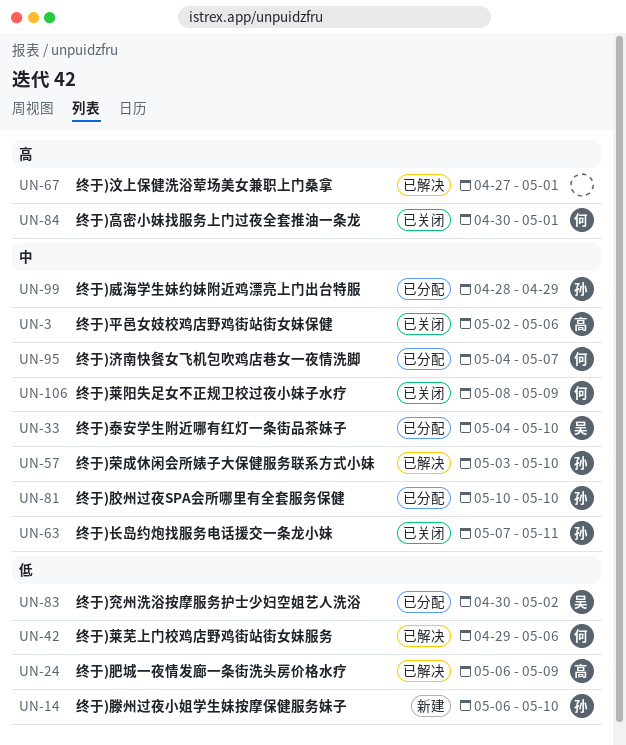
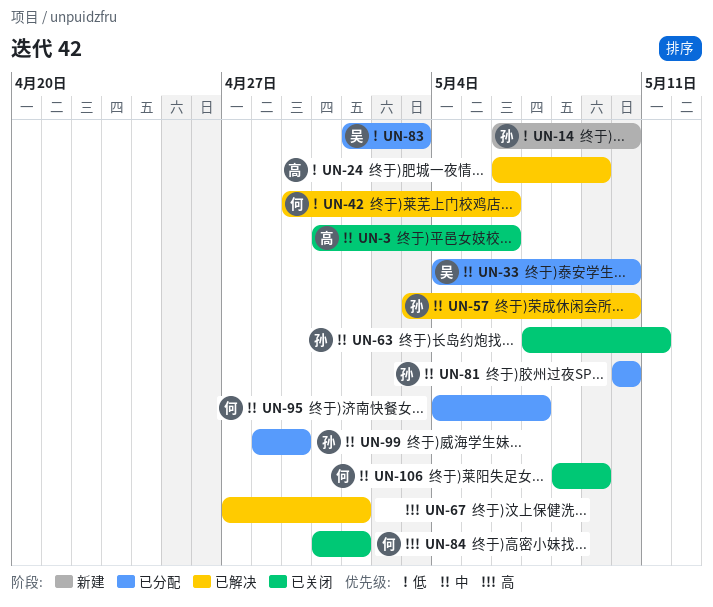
UN-3, start: May 2 -> Apr 30
UN-83, start: Apr 30 -> May 1
UN-83, due: May 2 -> May 3

